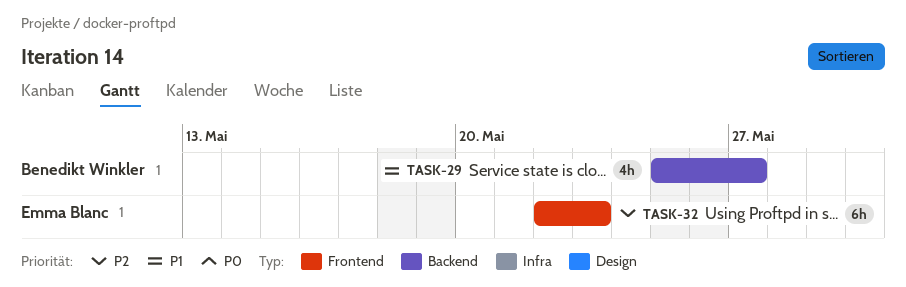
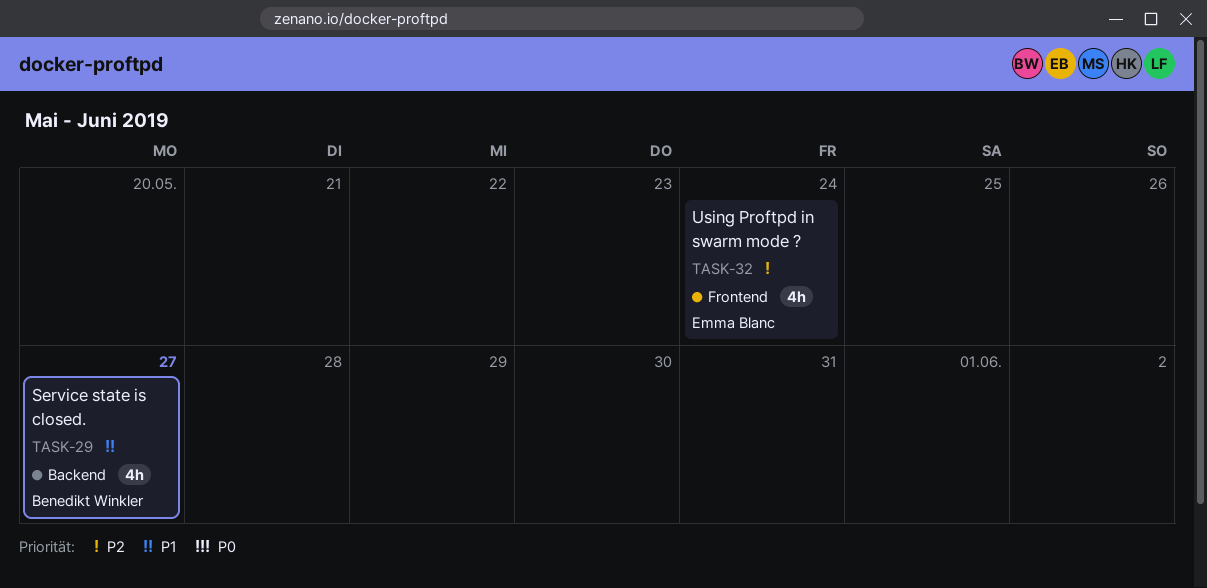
TASK-32, estimate: 6h -> 4h
TASK-32, due: May 23 -> May 24

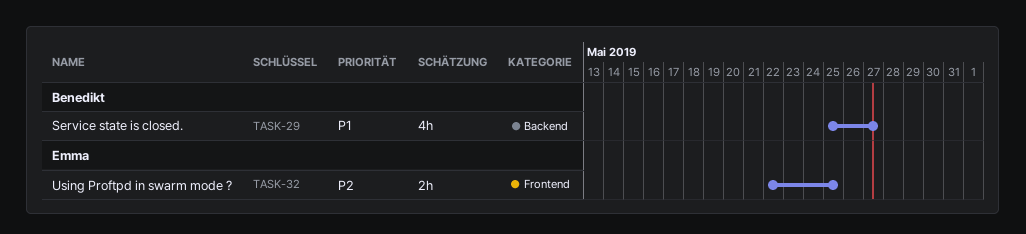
TASK-32, estimate: 4h -> 2h
TASK-32, due: May 24 -> May 25

